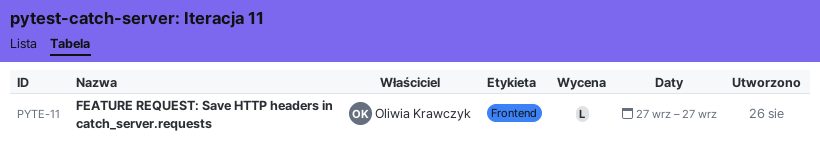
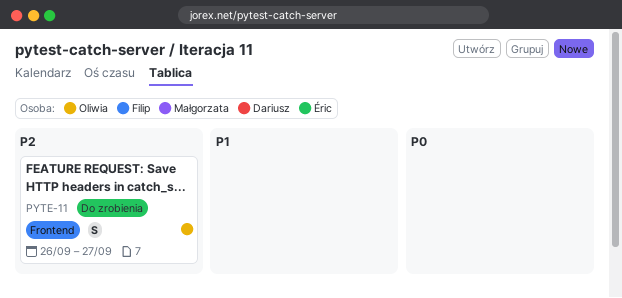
PYTE-11, estimate: L -> S
PYTE-11, start: Sep 27 -> Sep 26

